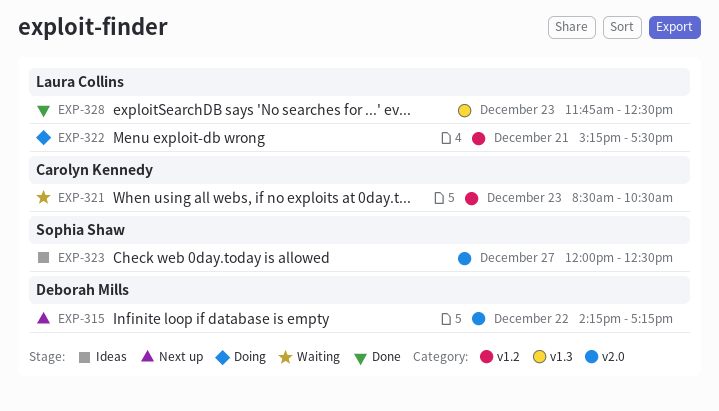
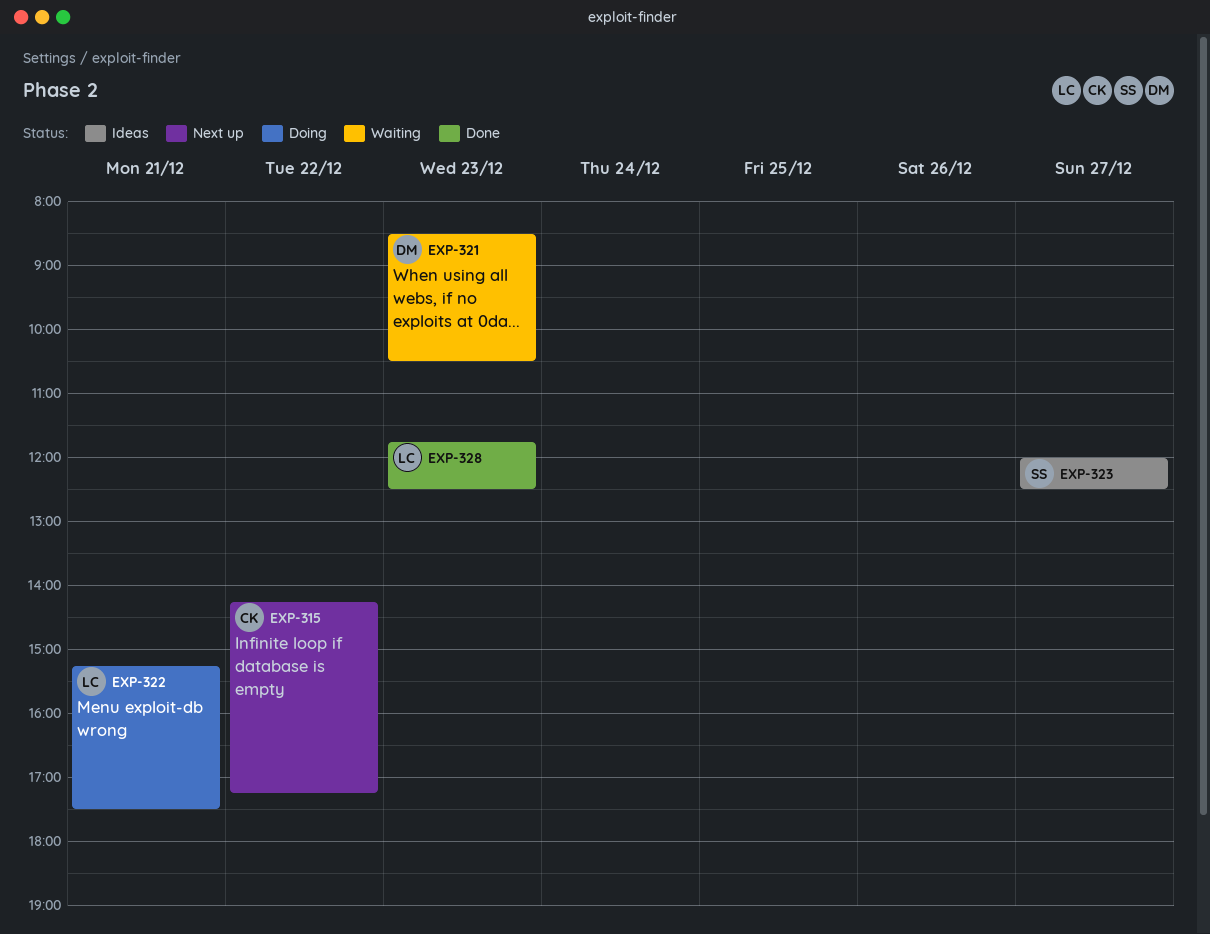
EXP-315, owner: Deborah Mills -> Carolyn Kennedy
EXP-321, owner: Carolyn Kennedy -> Deborah Mills

